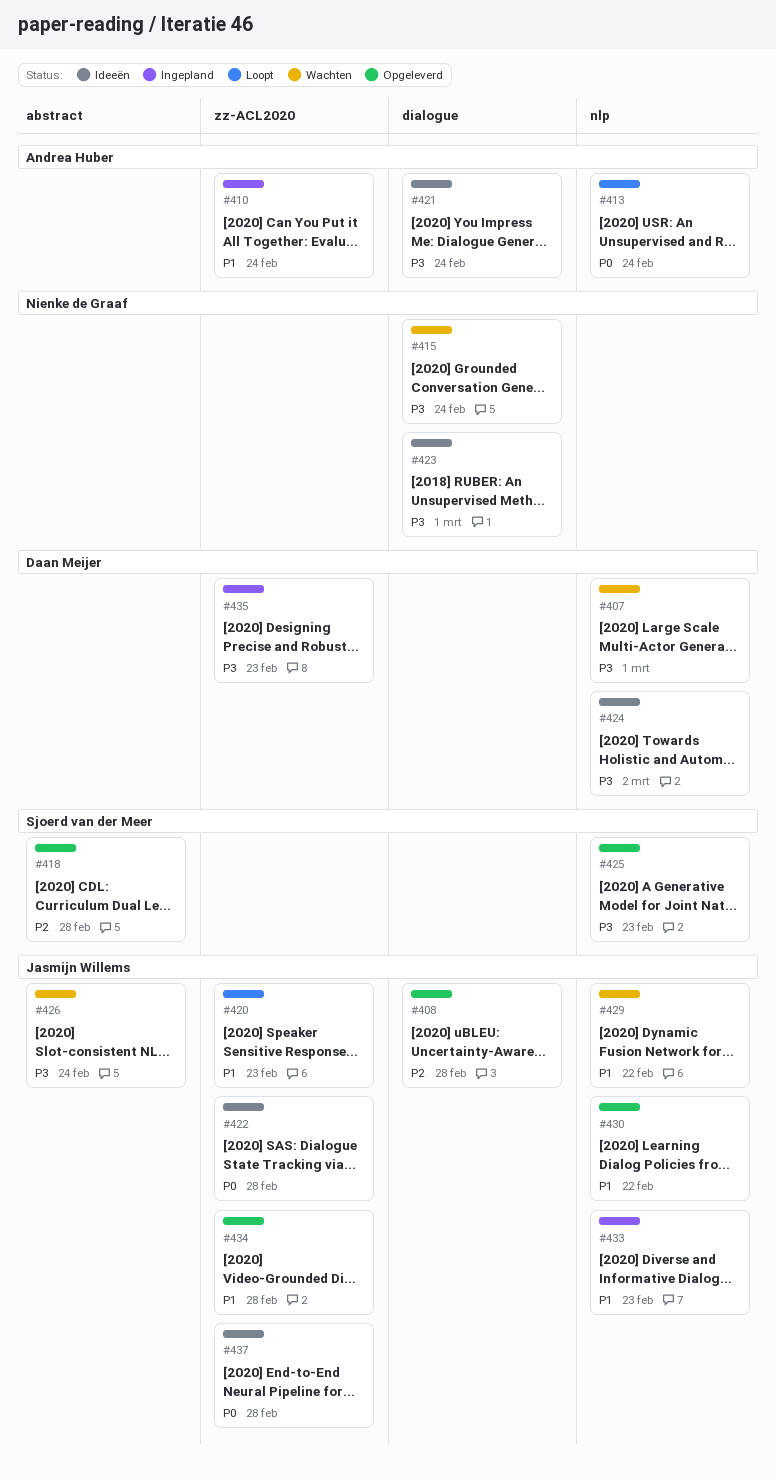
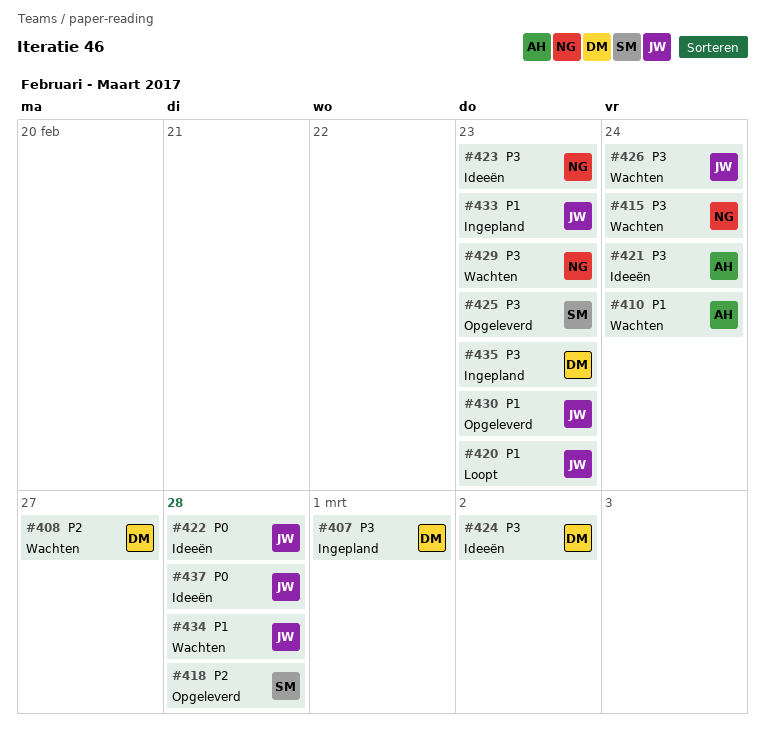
#407, status: Wachten -> Ingepland
#408, status: Opgeleverd -> Wachten
#408, owner: Jasmijn Willems -> Daan Meijer
#408, due: Feb 28 -> Feb 27
#410, status: Ingepland -> Wachten
#413: present -> none
#423, due: Mar 1 -> Feb 23
#429, owner: Jasmijn Willems -> Nienke de Graaf
#429, priority: P1 -> P3
#429, due: Feb 22 -> Feb 23
#430, due: Feb 22 -> Feb 23
#434, status: Opgeleverd -> Wachten

